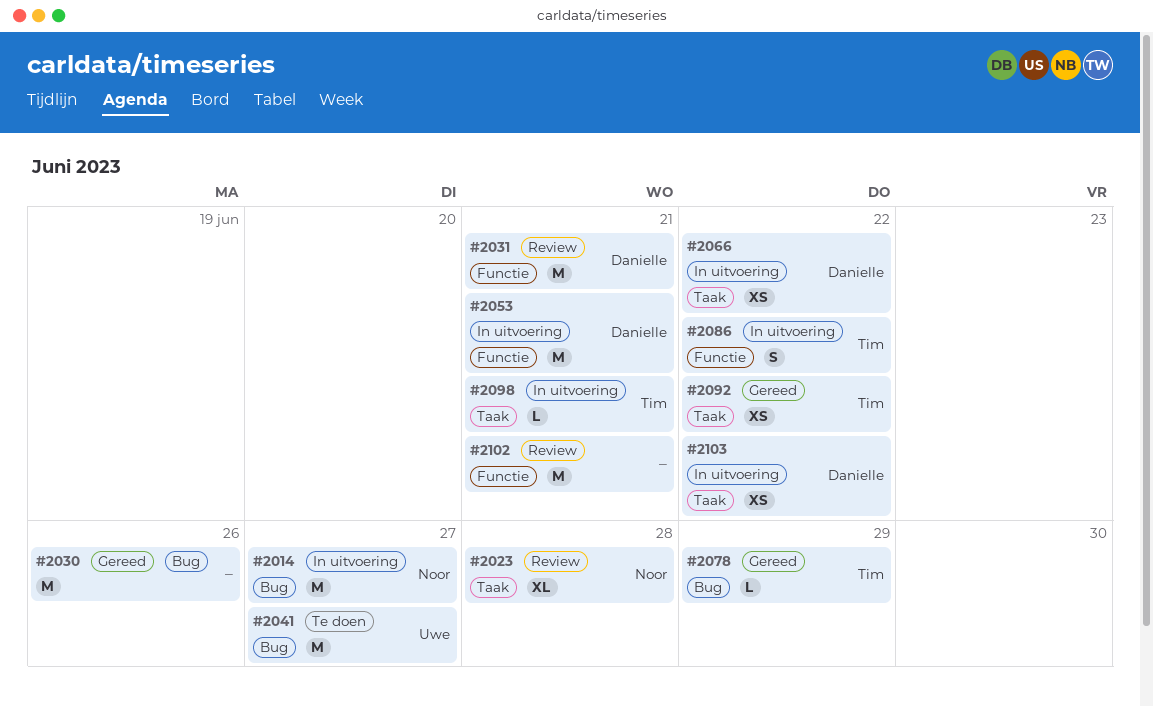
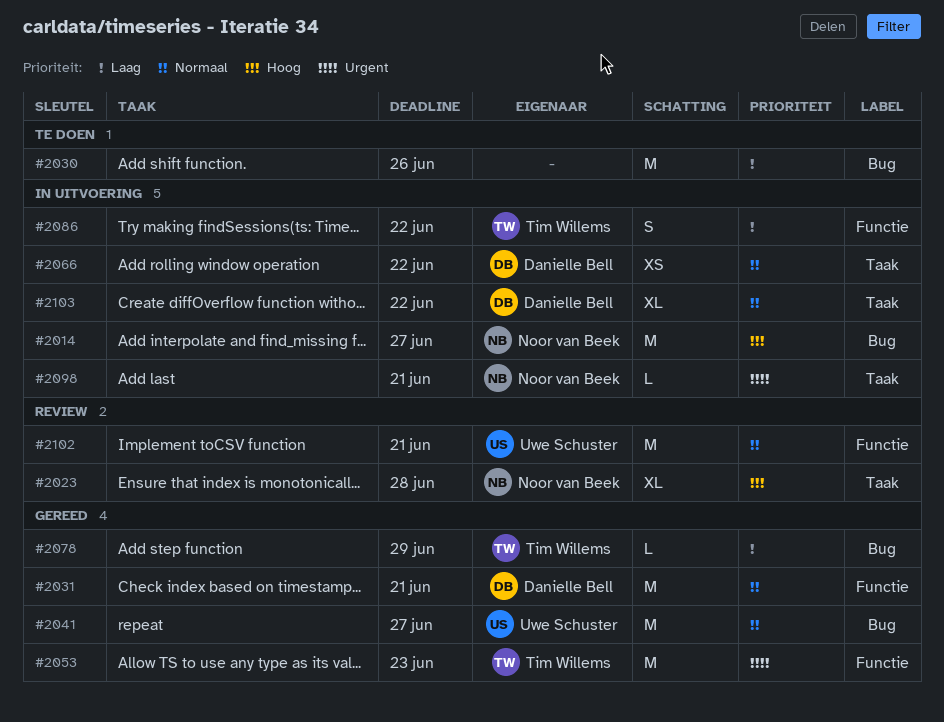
#2030, status: Gereed -> Te doen
#2031, status: Review -> Gereed
#2041, status: Te doen -> Gereed
#2053, status: In uitvoering -> Gereed
#2053, owner: Danielle Bell -> Tim Willems
#2053, due: Jun 21 -> Jun 23
#2092: present -> none
#2098, owner: Tim Willems -> Noor van Beek
#2102, owner: none -> Uwe Schuster
#2103, estimate: XS -> XL

